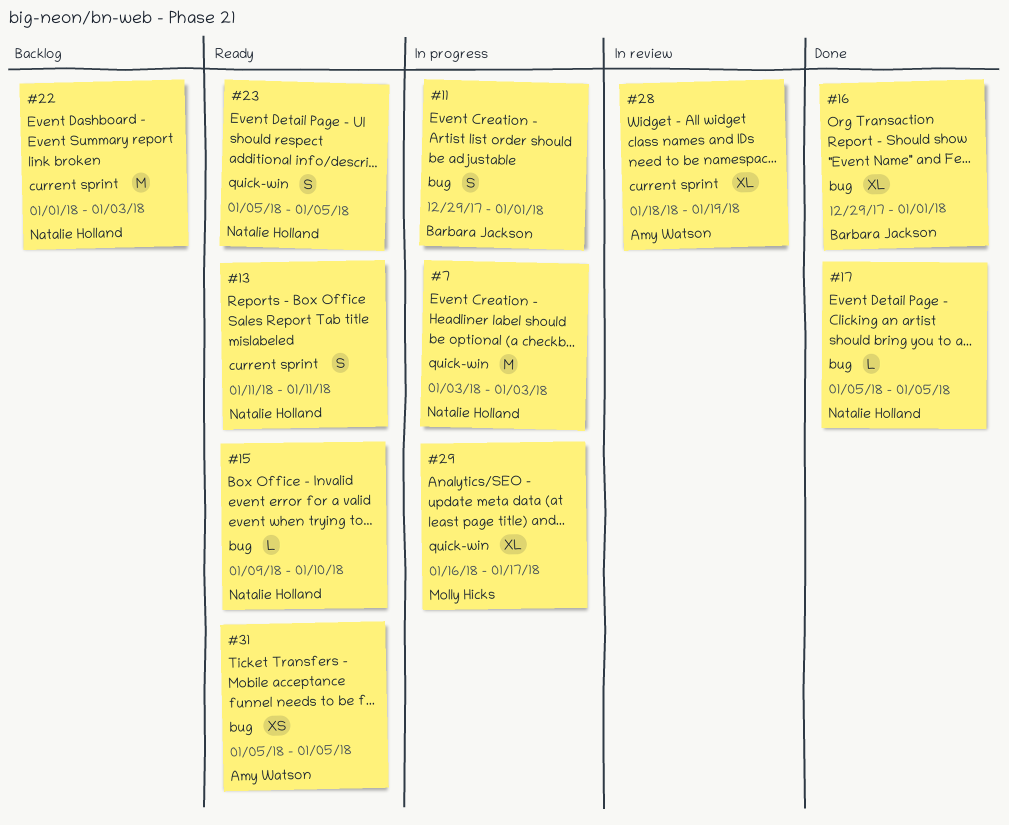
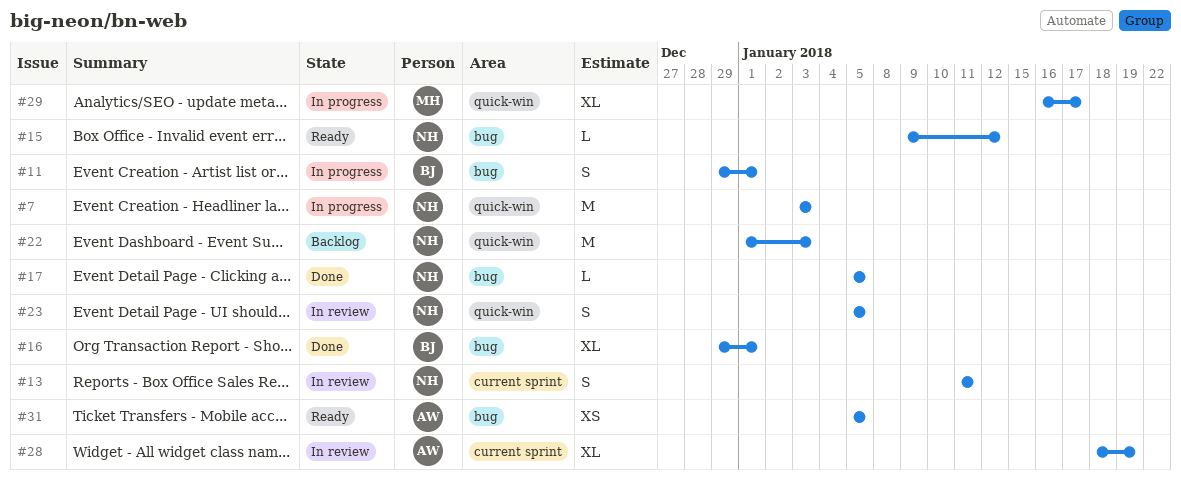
#13, status: Ready -> In review
#15, due: Jan 10 -> Jan 12
#22, label: current sprint -> quick-win
#23, status: Ready -> In review

